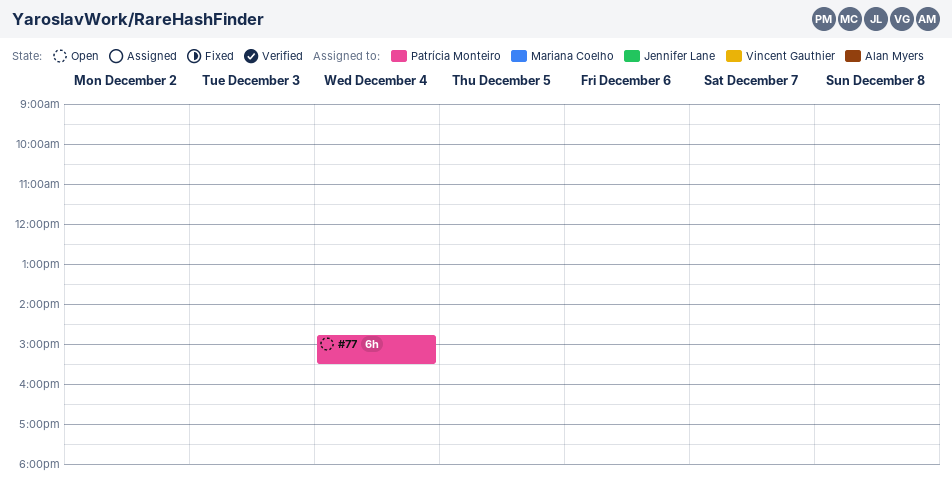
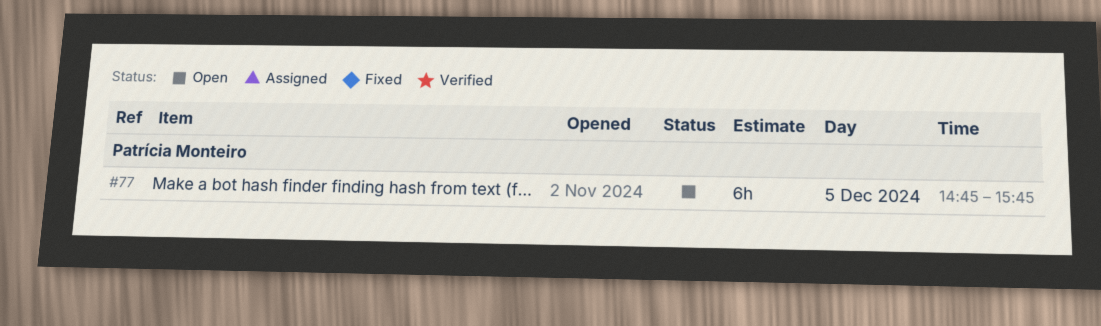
#77, day: Dec 4 -> Dec 5
#77, ends: 15:30 -> 15:45

